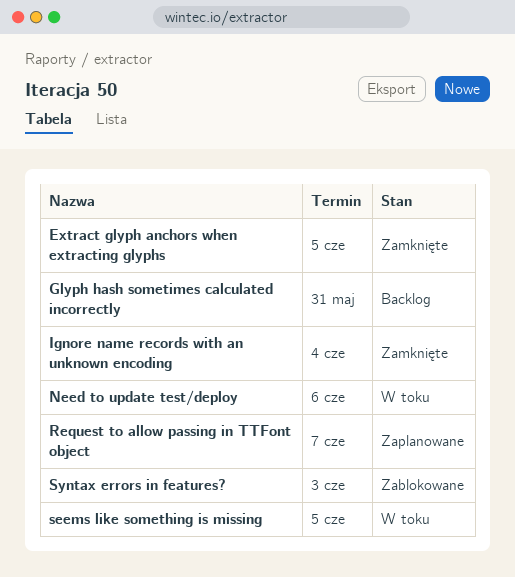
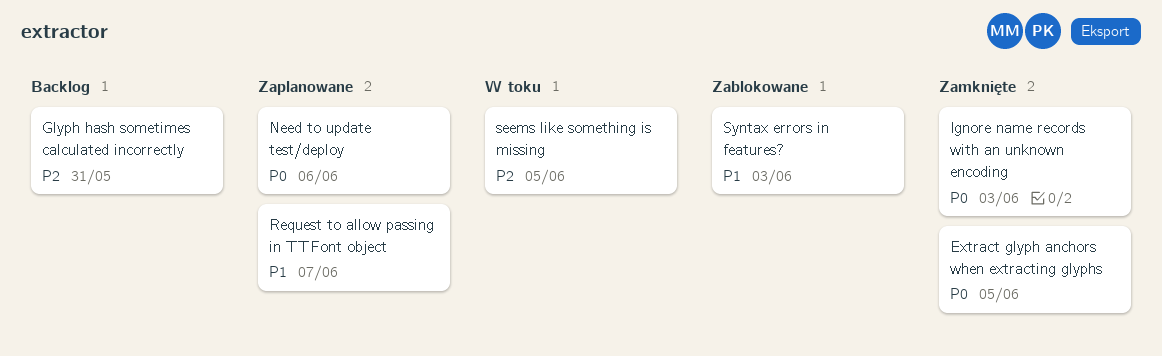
Ignore name records with an unknown encoding, due: Jun 4 -> Jun 3
Need to update test/deploy, status: W toku -> Zaplanowane

